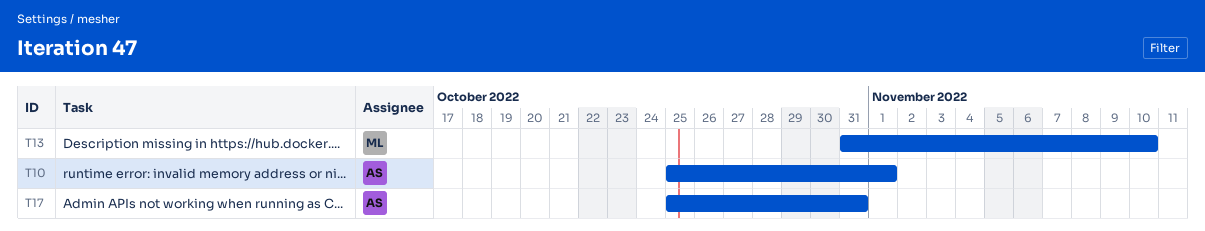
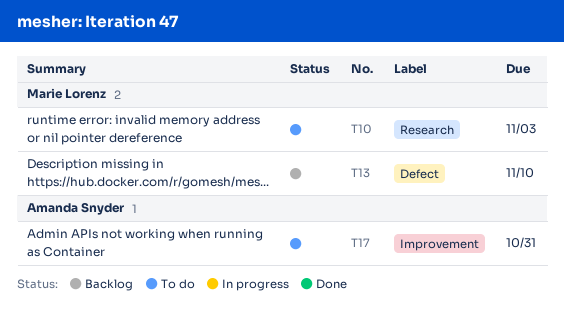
T10, owner: Amanda Snyder -> Marie Lorenz
T10, due: Nov 1 -> Nov 3

